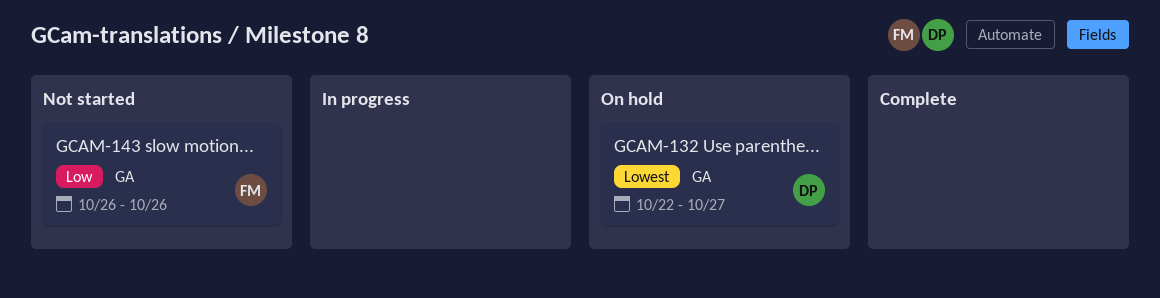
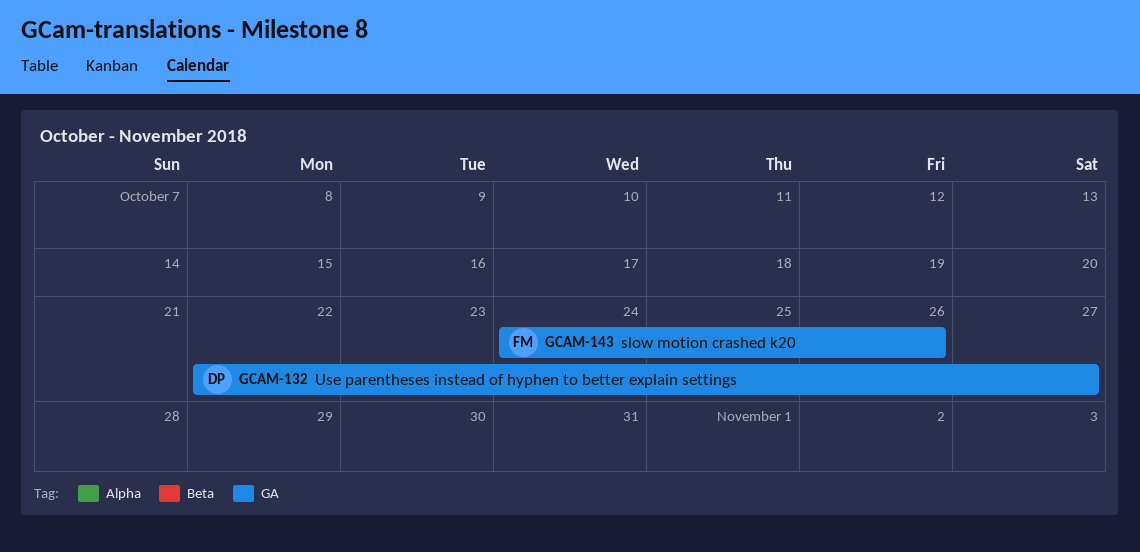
GCAM-143, start: Oct 26 -> Oct 24

